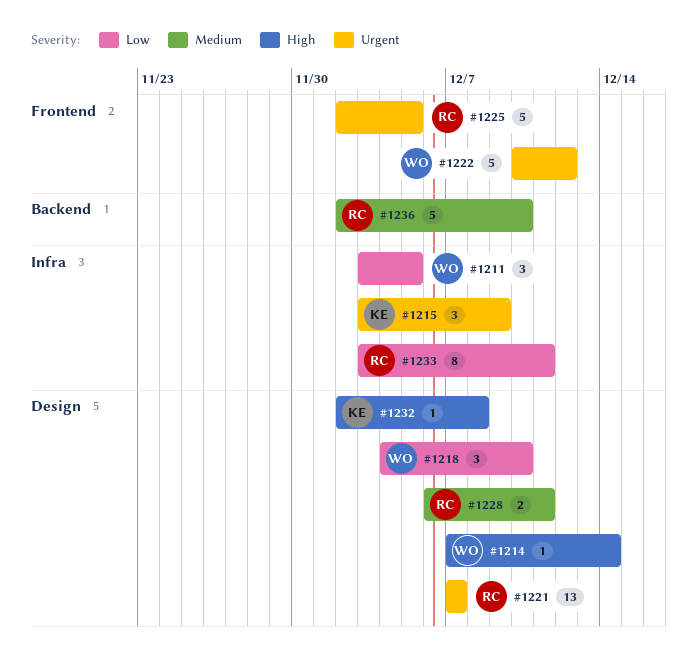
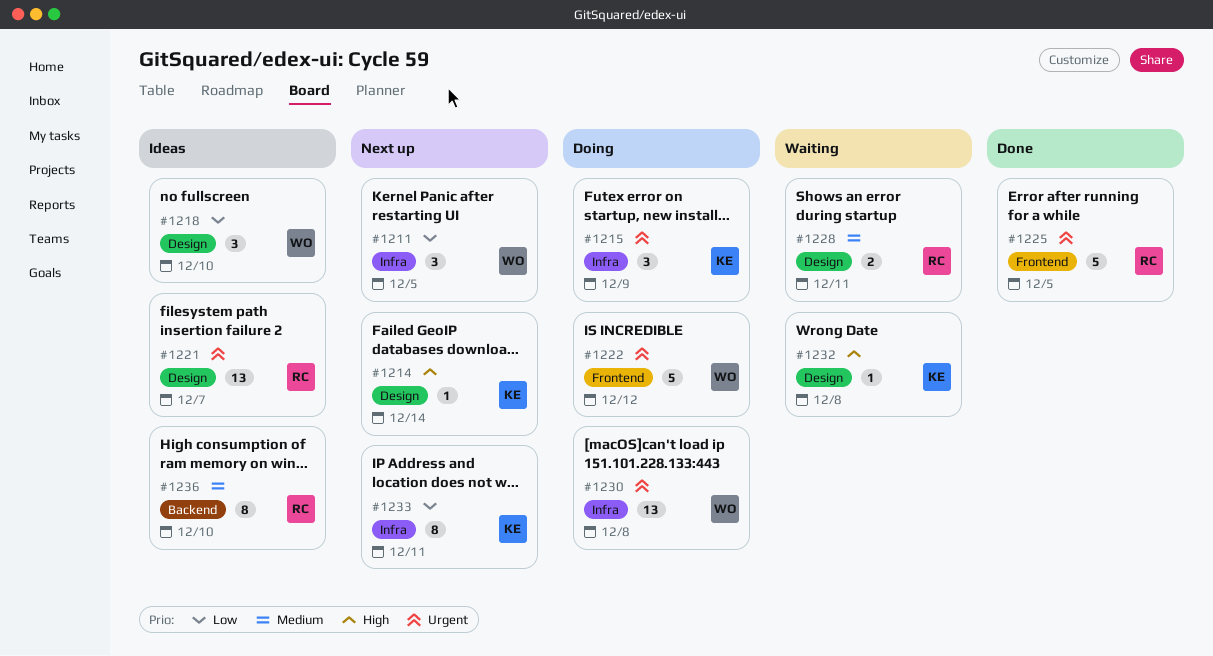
#1214, owner: WO -> KE
#1230: none -> present
#1233, owner: RC -> KE
#1236, estimate: 5 -> 8

